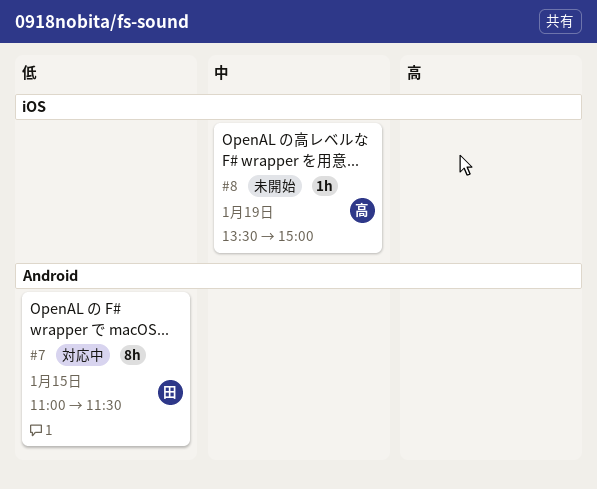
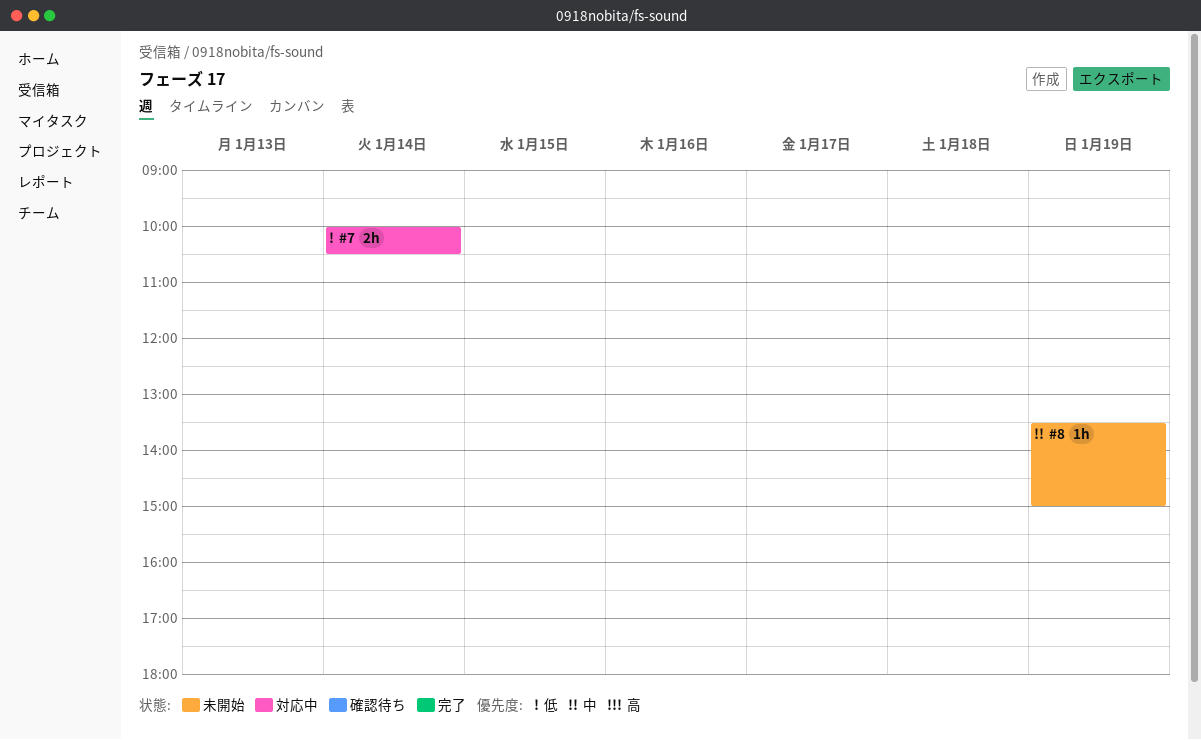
#7, estimate: 8h -> 2h
#7, day: Jan 15 -> Jan 14
#7, begins: 11:00 -> 10:00
#7, ends: 11:30 -> 10:30

